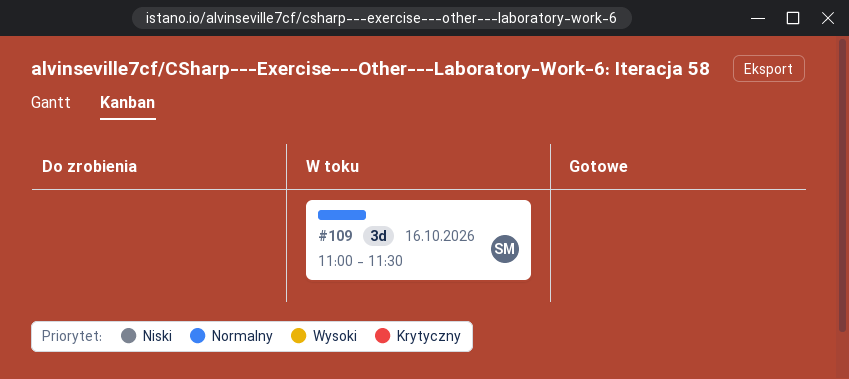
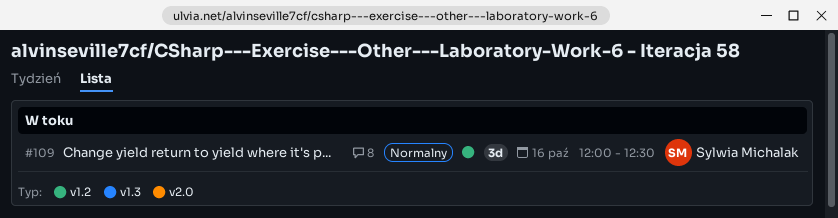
#109, begins: 11:00 -> 12:00
#109, ends: 11:30 -> 12:30

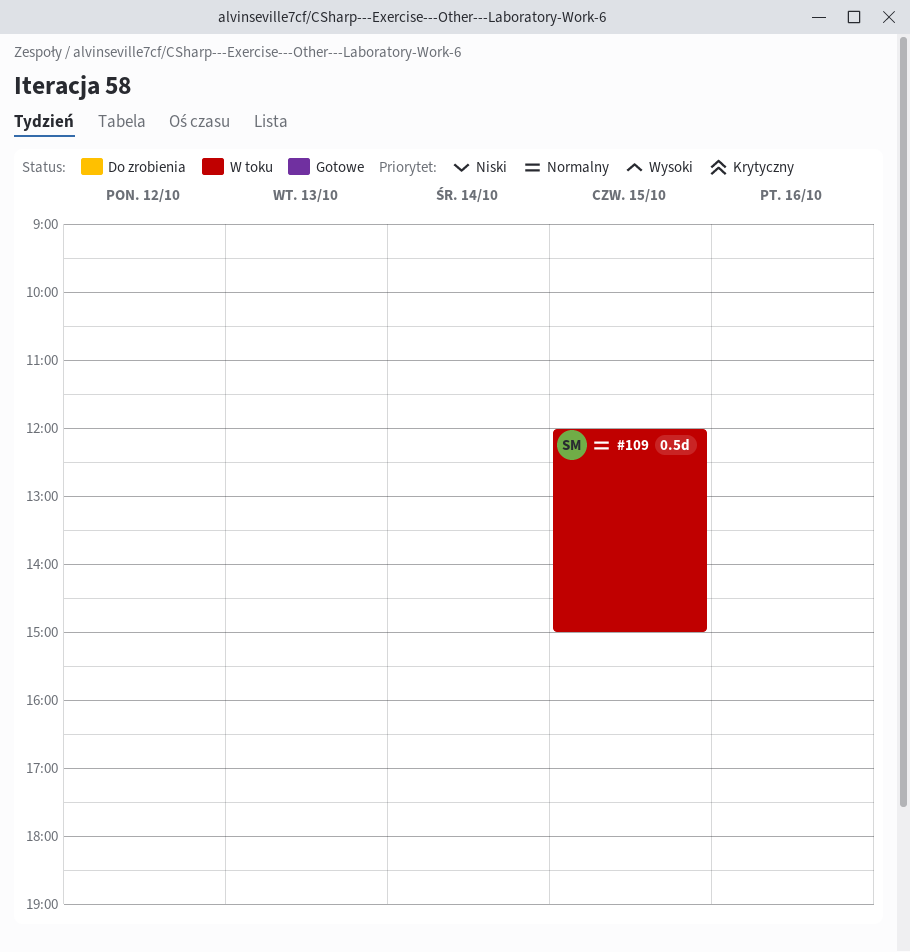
#109, estimate: 3d -> 0.5d
#109, day: Oct 16 -> Oct 15
#109, ends: 12:30 -> 15:00

